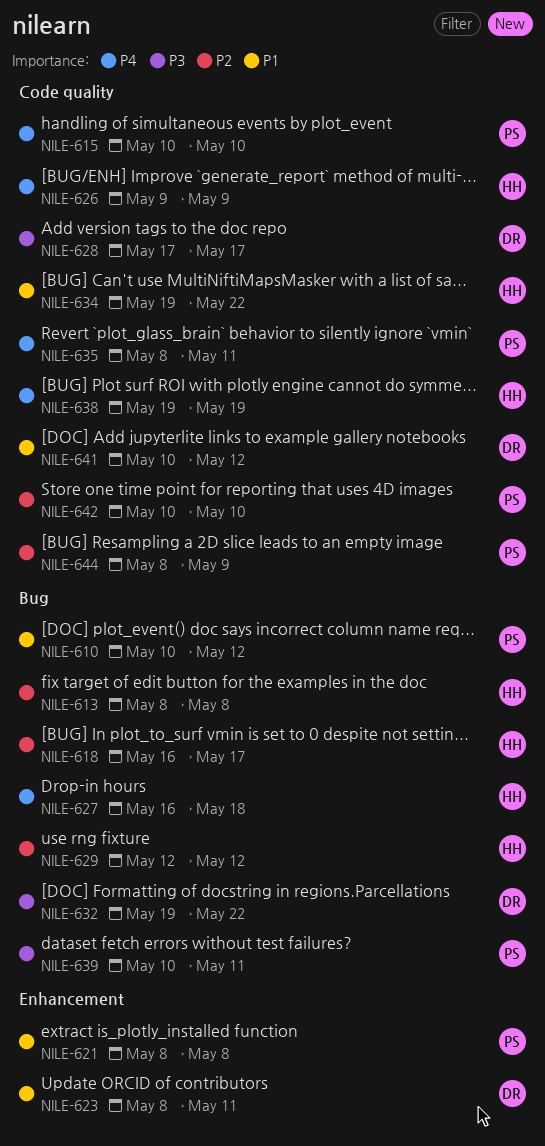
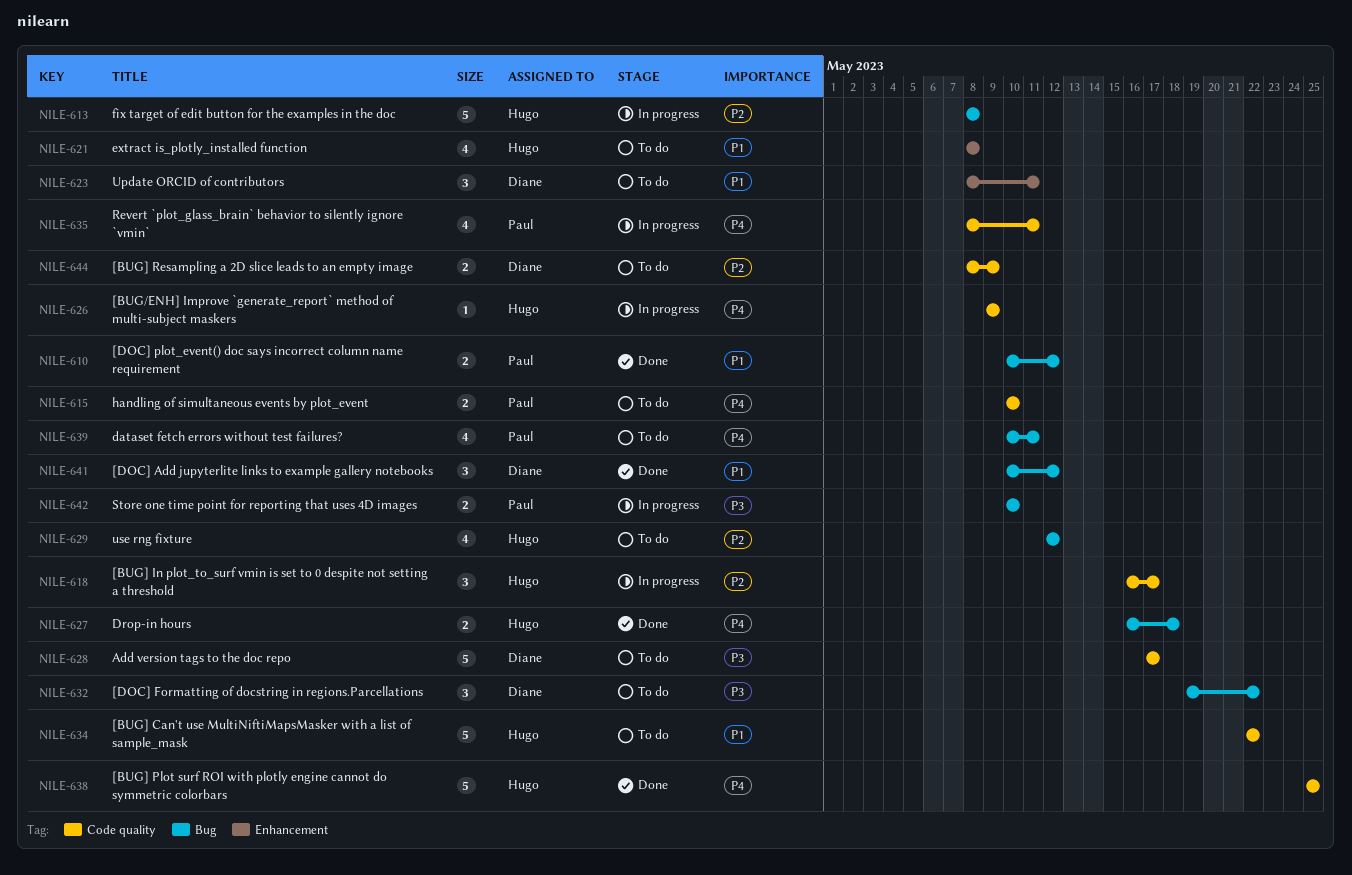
NILE-618, label: Bug -> Code quality
NILE-621, owner: Paul -> Hugo
NILE-634, start: May 19 -> May 22
NILE-638, start: May 19 -> May 25
NILE-638, due: May 19 -> May 25
NILE-639, priority: P3 -> P4
NILE-641, label: Code quality -> Bug
NILE-642, priority: P2 -> P3
NILE-642, label: Code quality -> Bug
NILE-644, owner: Paul -> Diane

